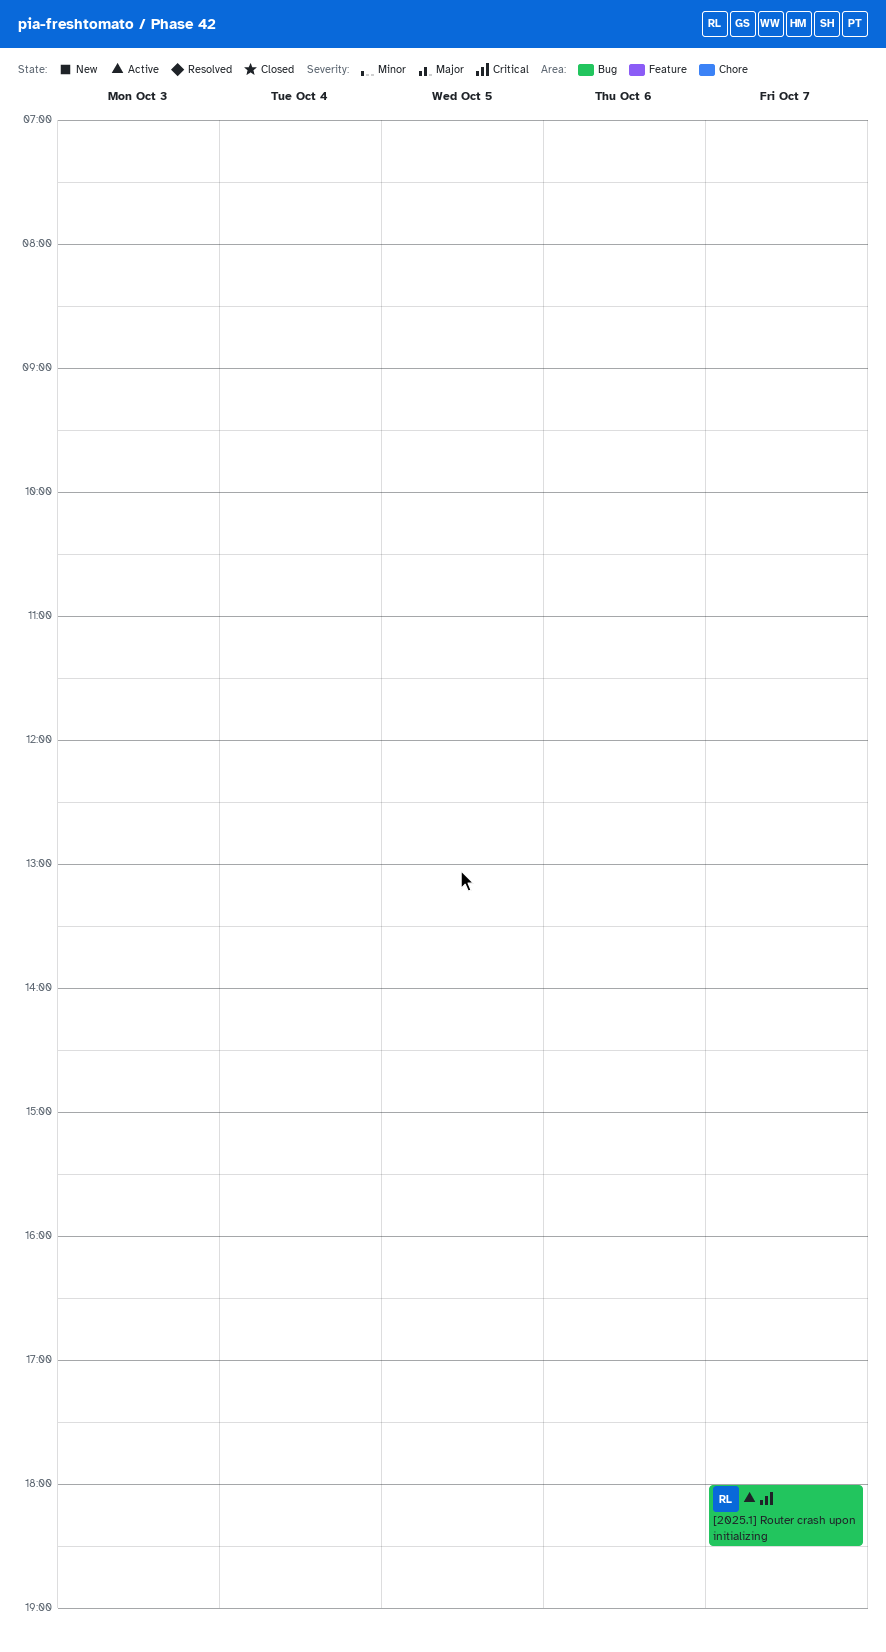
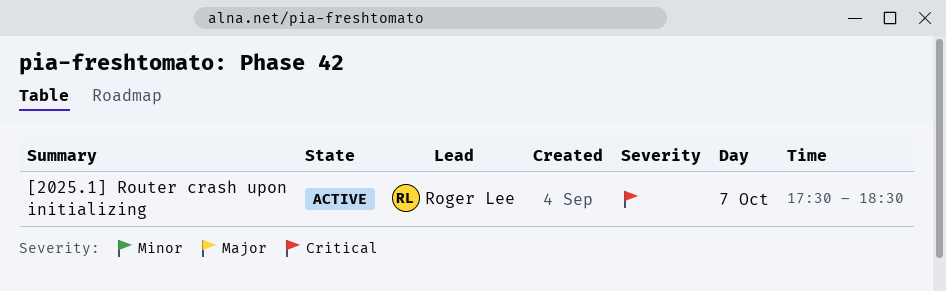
[2025.1] Router crash upon initializing, begins: 18:00 -> 17:30

